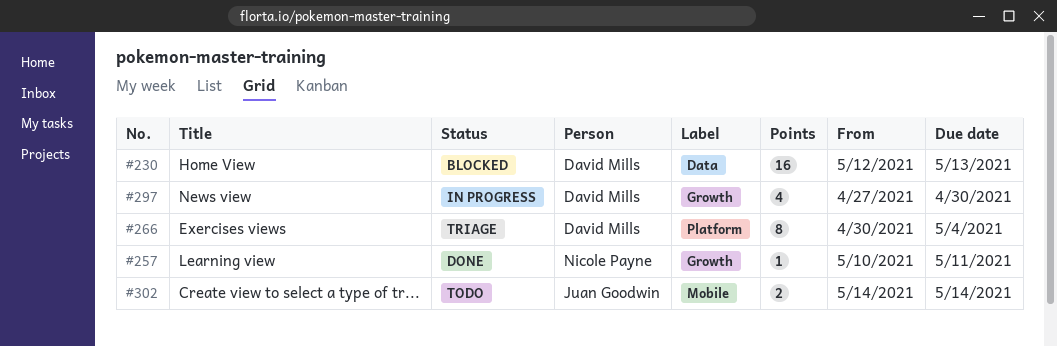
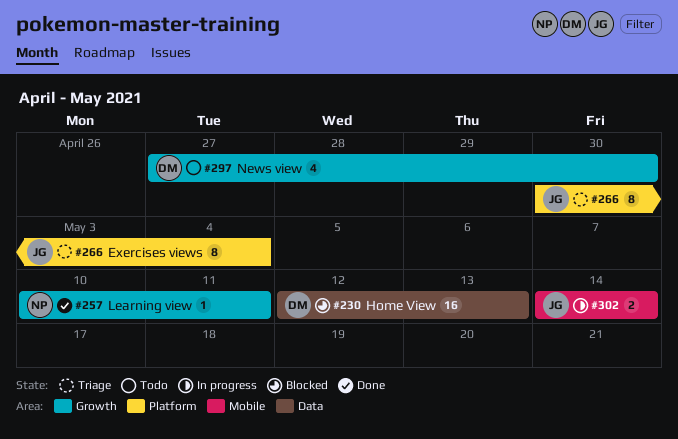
#266, owner: David Mills -> Juan Goodwin
#297, status: In progress -> Todo
#302, status: Todo -> In progress

